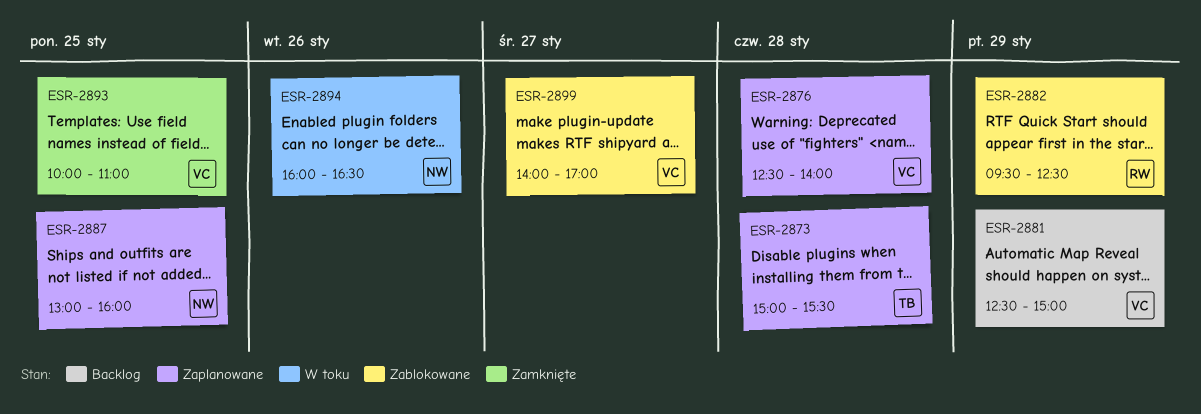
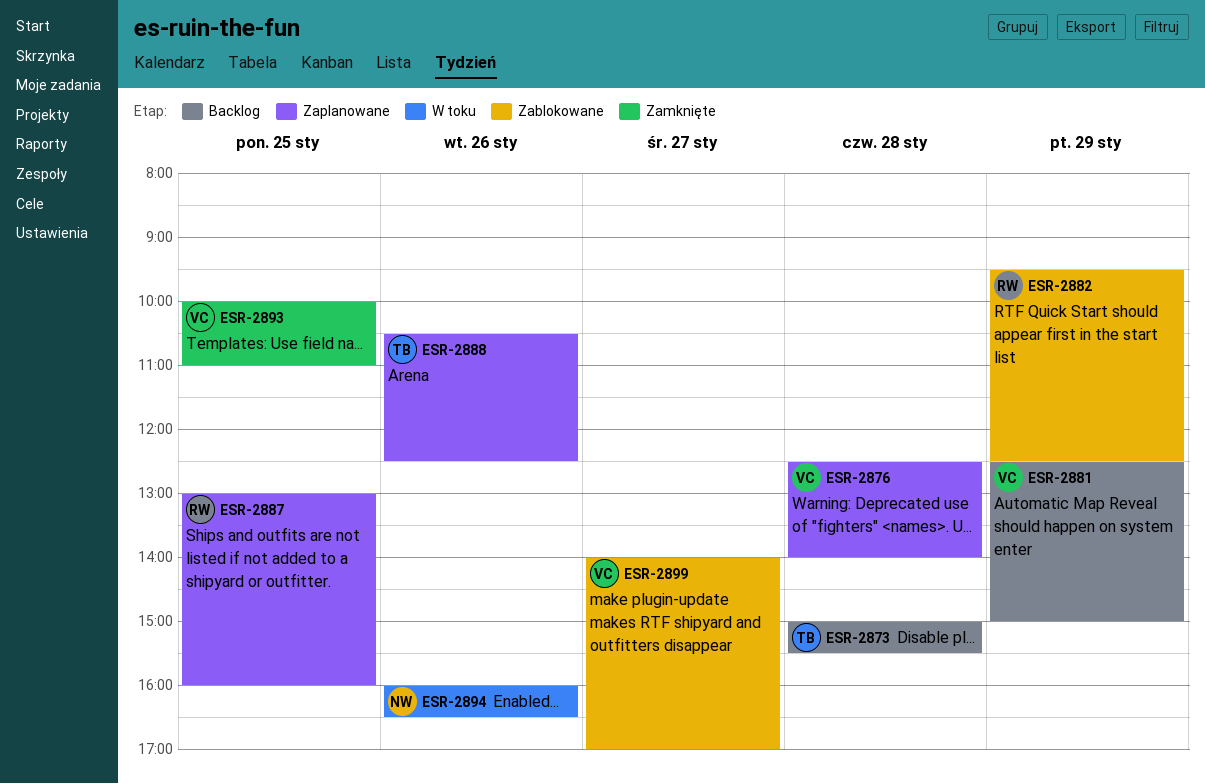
ESR-2873, status: Zaplanowane -> Backlog
ESR-2887, owner: NW -> RW
ESR-2888: none -> present

